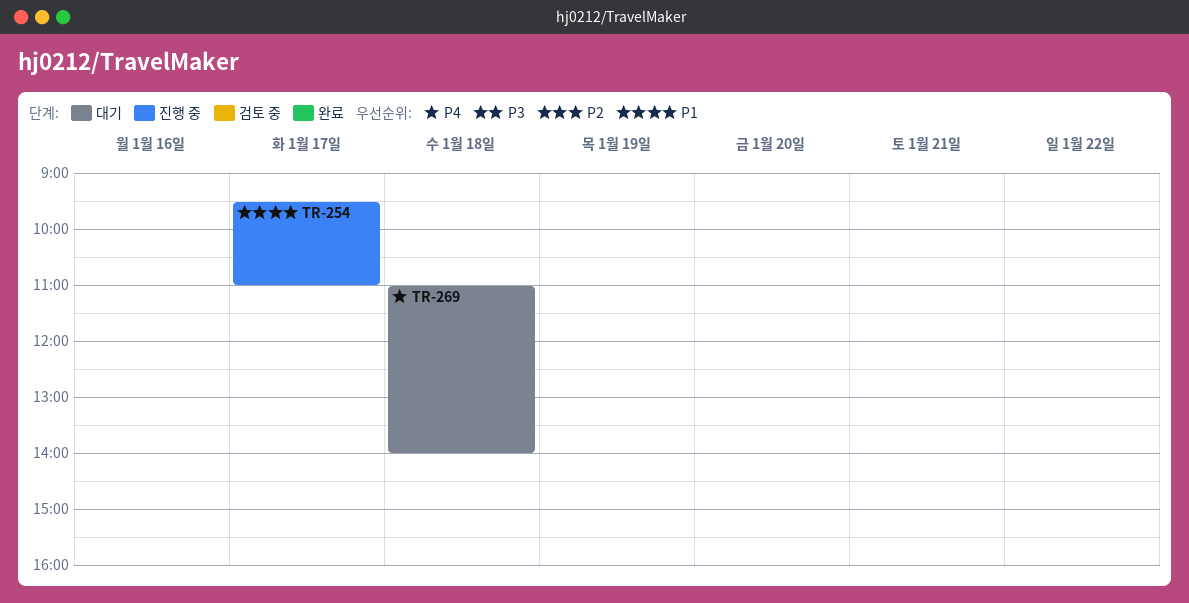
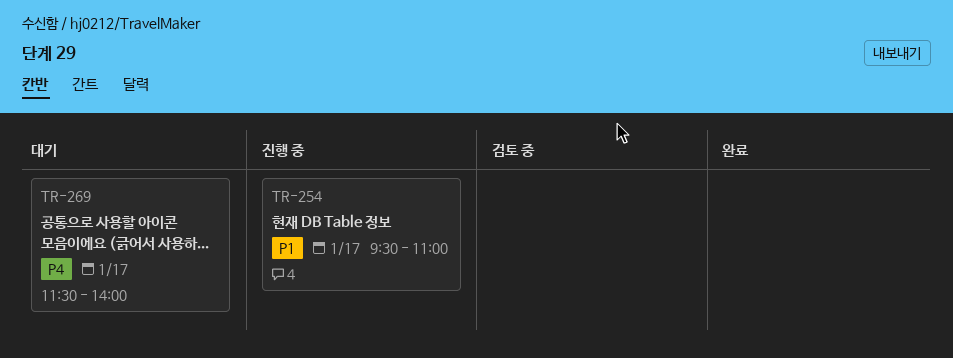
TR-269, day: Jan 18 -> Jan 17
TR-269, begins: 11:00 -> 11:30

